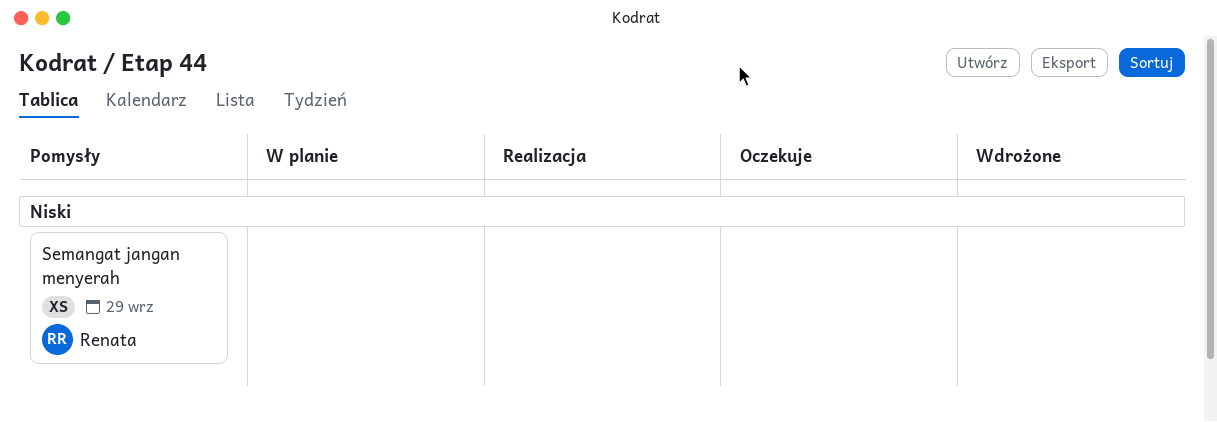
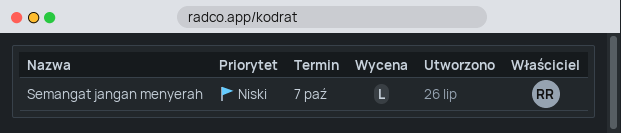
Semangat jangan menyerah, estimate: XS -> L
Semangat jangan menyerah, due: Sep 29 -> Oct 7

